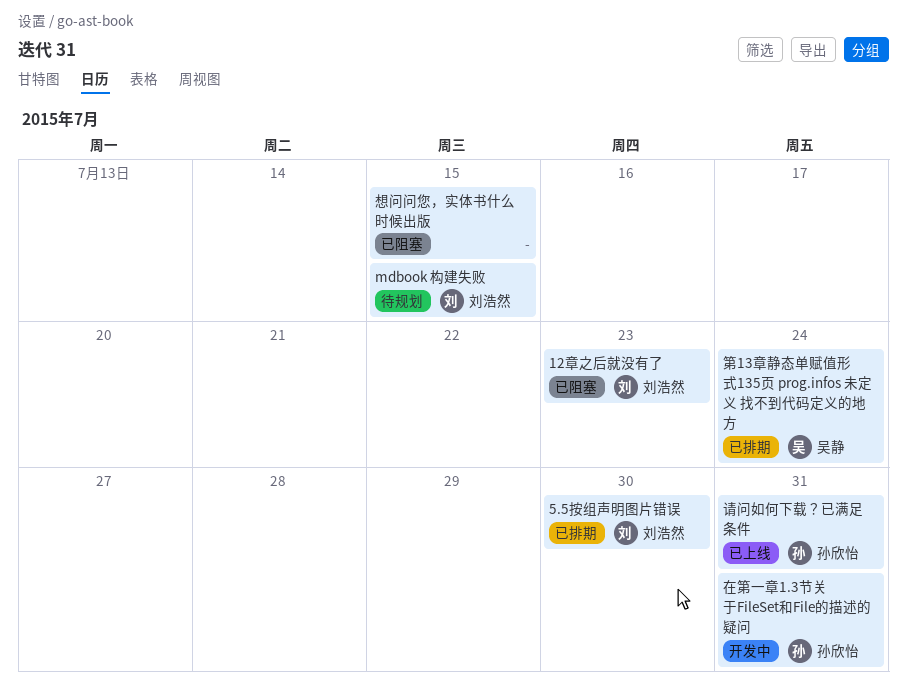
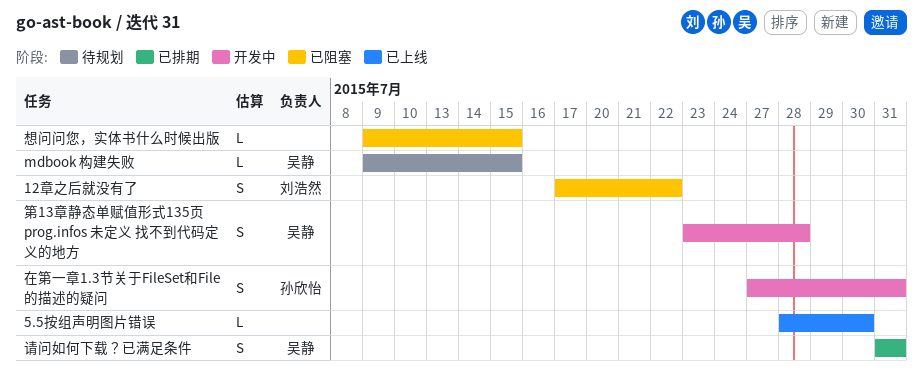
12章之后就没有了, due: Jul 23 -> Jul 22
5.5按组声明图片错误, status: 已排期 -> 已上线
5.5按组声明图片错误, owner: 刘浩然 -> none
mdbook 构建失败, owner: 刘浩然 -> 吴静
第13章静态单赋值形式135页 prog.infos 未定义 找不到代码定义的地方, status: 已排期 -> 开发中
第13章静态单赋值形式135页 prog.infos 未定义 找不到代码定义的地方, due: Jul 24 -> Jul 28
请问如何下载？已满足条件, status: 已上线 -> 已排期
请问如何下载？已满足条件, owner: 孙欣怡 -> 吴静

